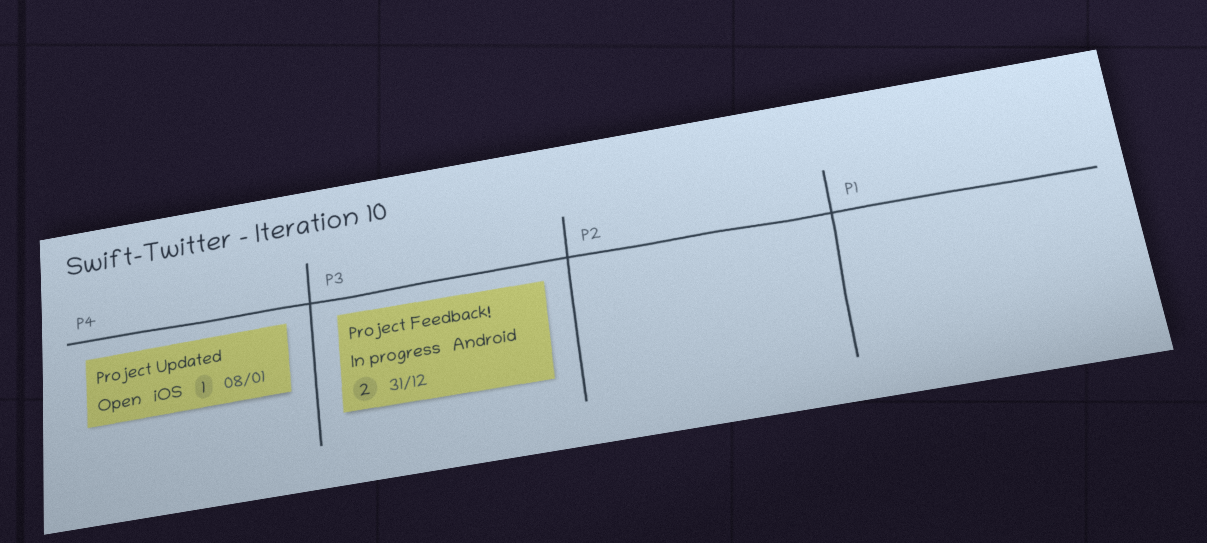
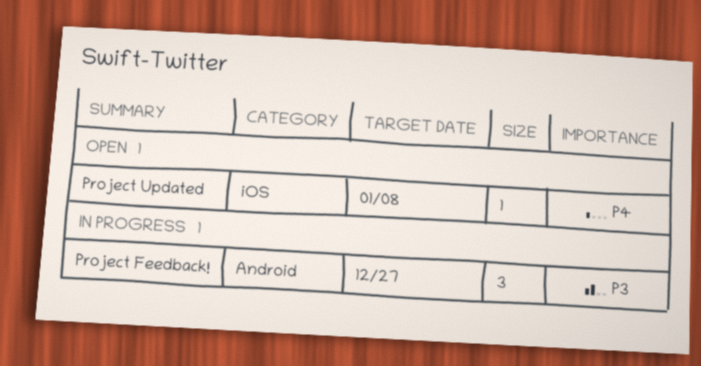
Project Feedback!, estimate: 2 -> 3
Project Feedback!, due: Dec 31 -> Dec 27

